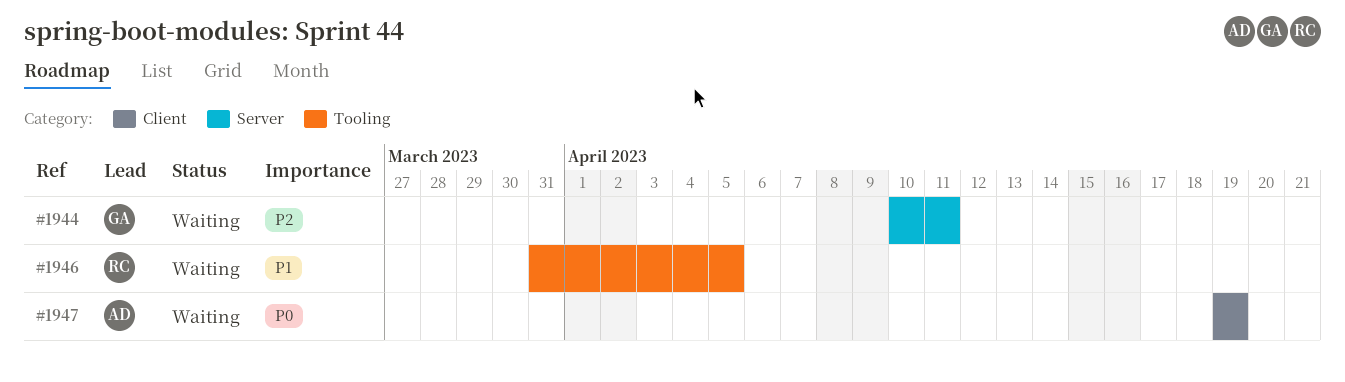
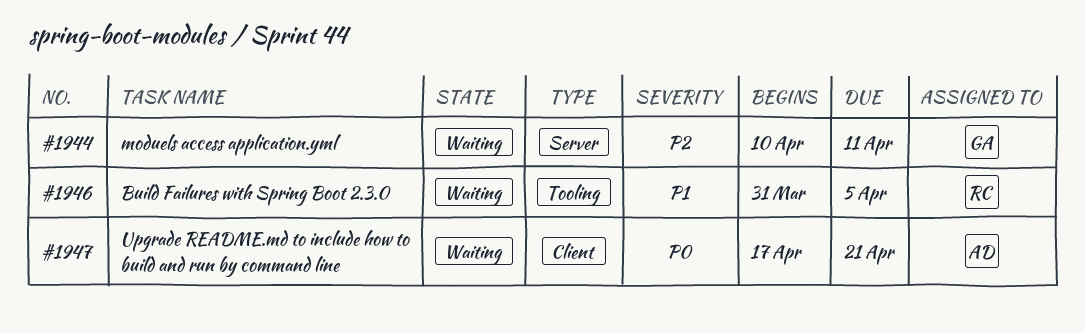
#1947, start: Apr 19 -> Apr 17
#1947, due: Apr 19 -> Apr 21

